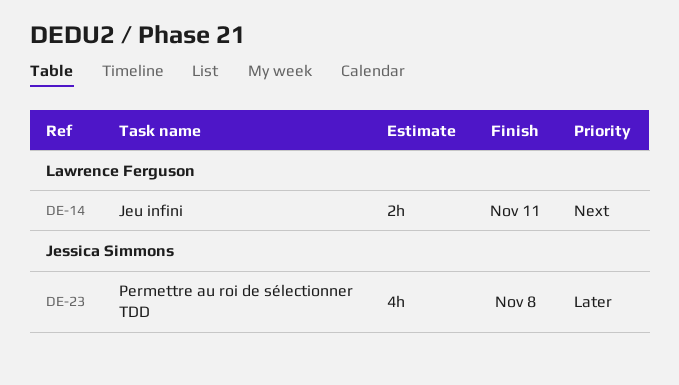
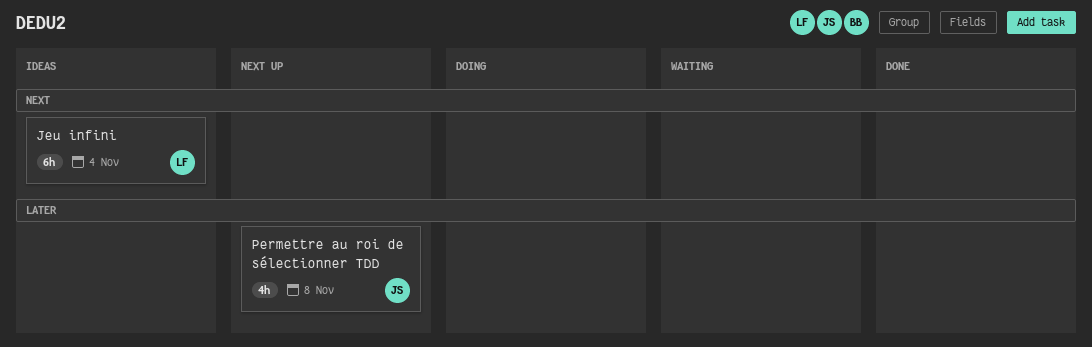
Jeu infini, estimate: 2h -> 6h
Jeu infini, due: Nov 11 -> Nov 4

